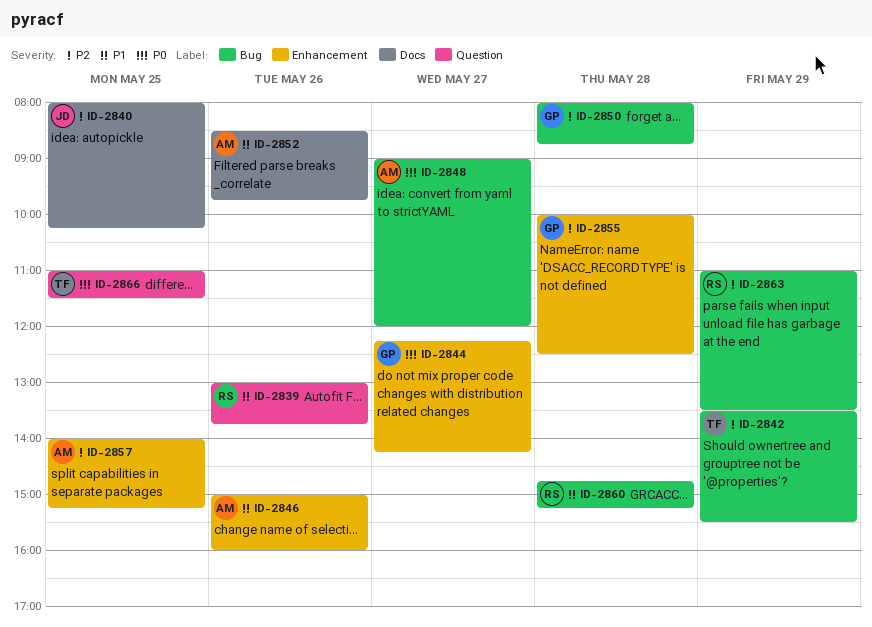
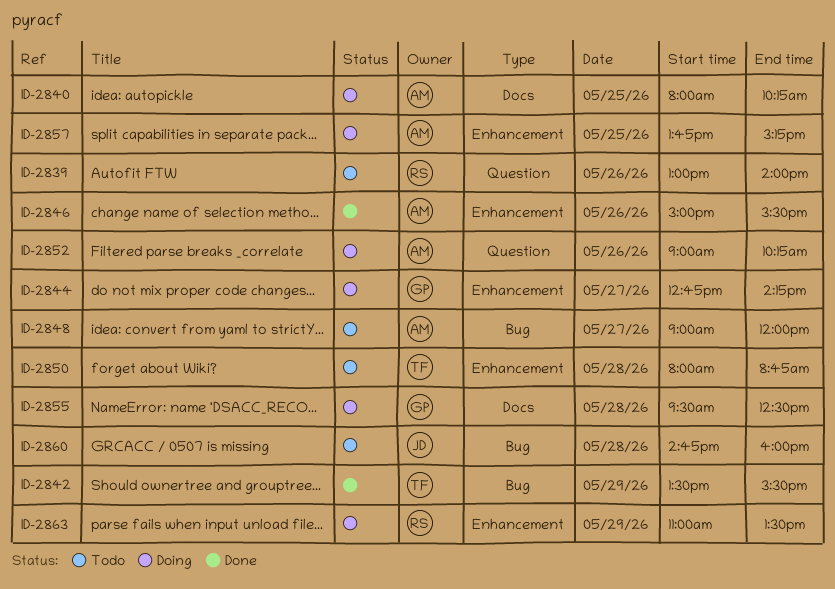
ID-2839, ends: 13:45 -> 14:00
ID-2840, owner: JD -> AM
ID-2844, begins: 12:15 -> 12:45
ID-2846, ends: 16:00 -> 15:30
ID-2850, owner: GP -> TF
ID-2850, label: Bug -> Enhancement
ID-2852, label: Docs -> Question
ID-2852, begins: 08:30 -> 09:00
ID-2852, ends: 09:45 -> 10:15
ID-2855, label: Enhancement -> Docs
ID-2855, begins: 10:00 -> 09:30
ID-2857, begins: 14:00 -> 13:45
ID-2860, owner: RS -> JD
ID-2860, ends: 15:15 -> 16:00
ID-2863, label: Bug -> Enhancement
ID-2866: present -> none

